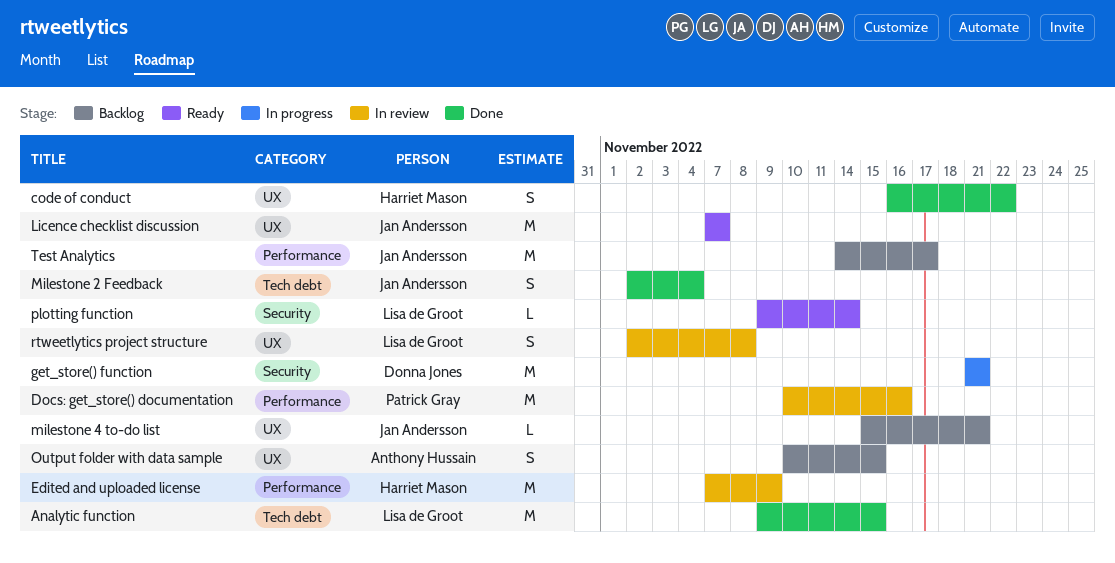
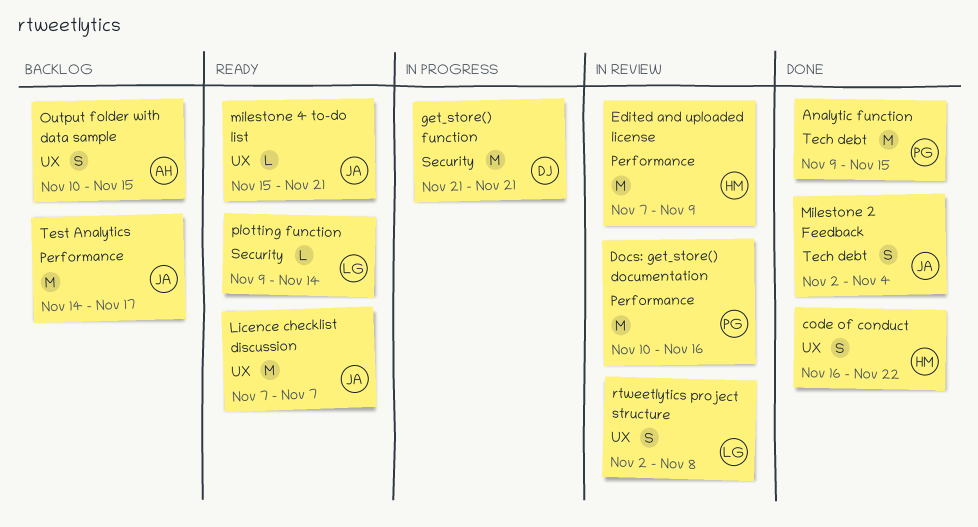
Analytic function, owner: Lisa de Groot -> Patrick Gray
milestone 4 to-do list, status: Backlog -> Ready

